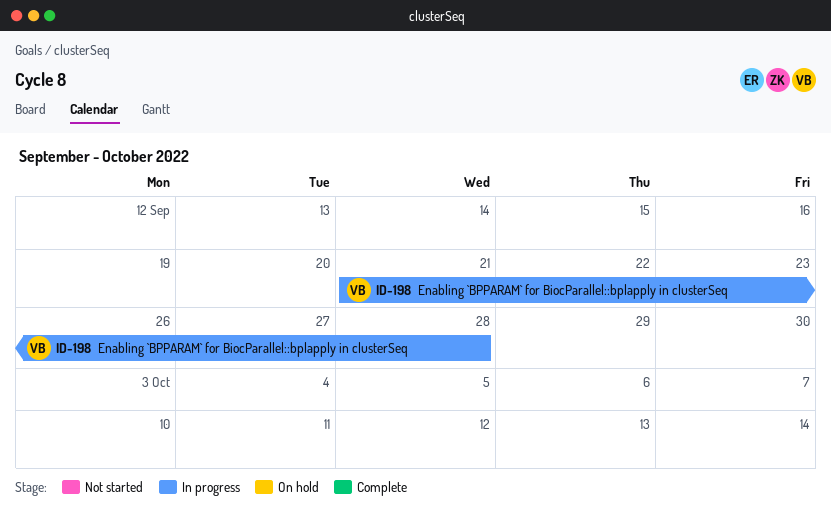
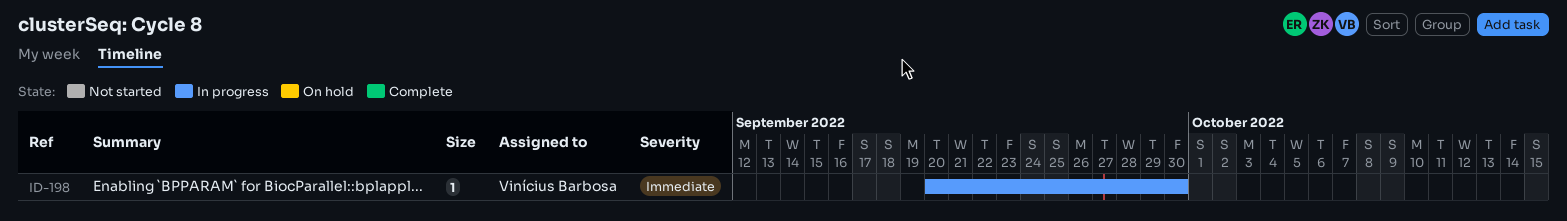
ID-198, start: Sep 21 -> Sep 20
ID-198, due: Sep 28 -> Sep 30

